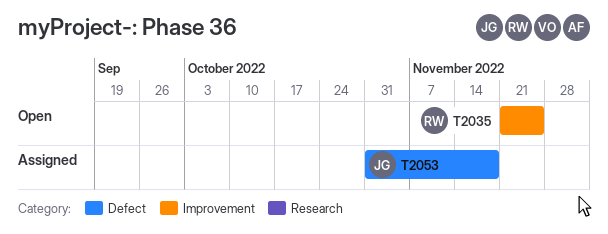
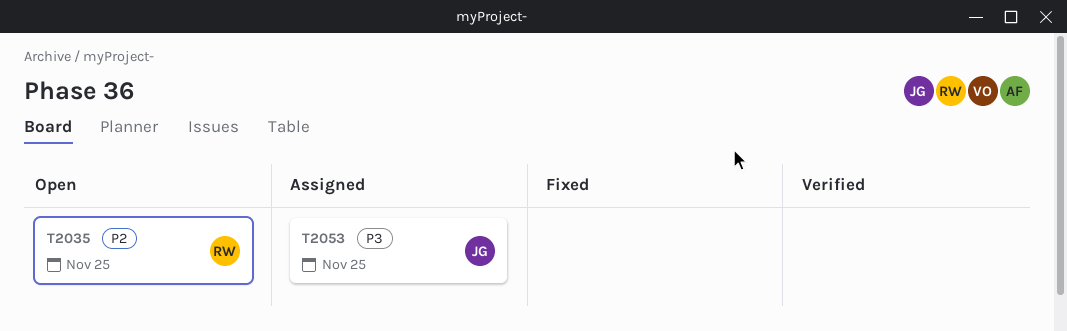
T2053, due: Nov 18 -> Nov 25

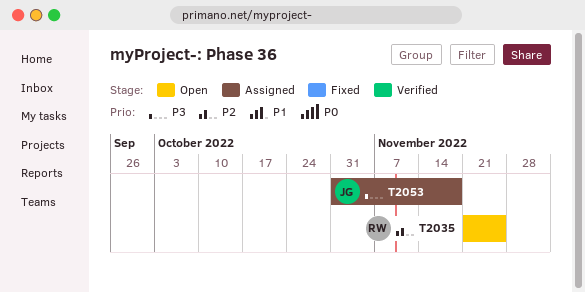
T2053, due: Nov 25 -> Nov 18

